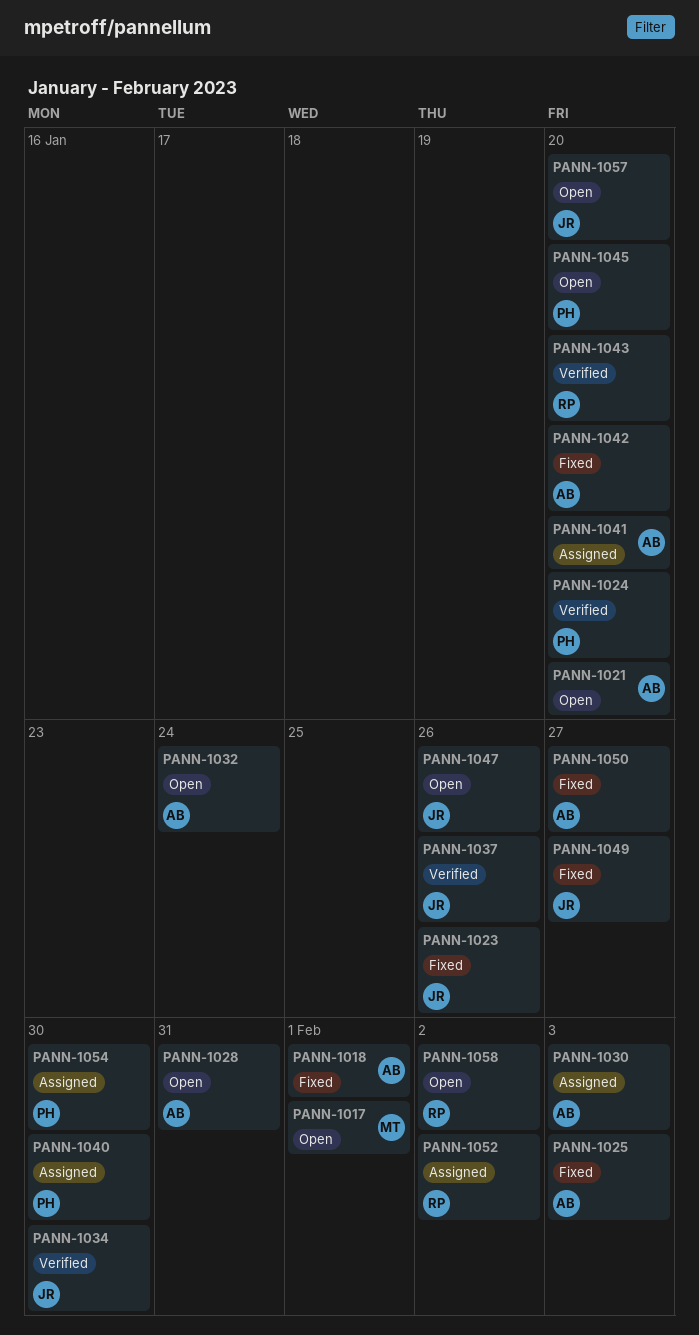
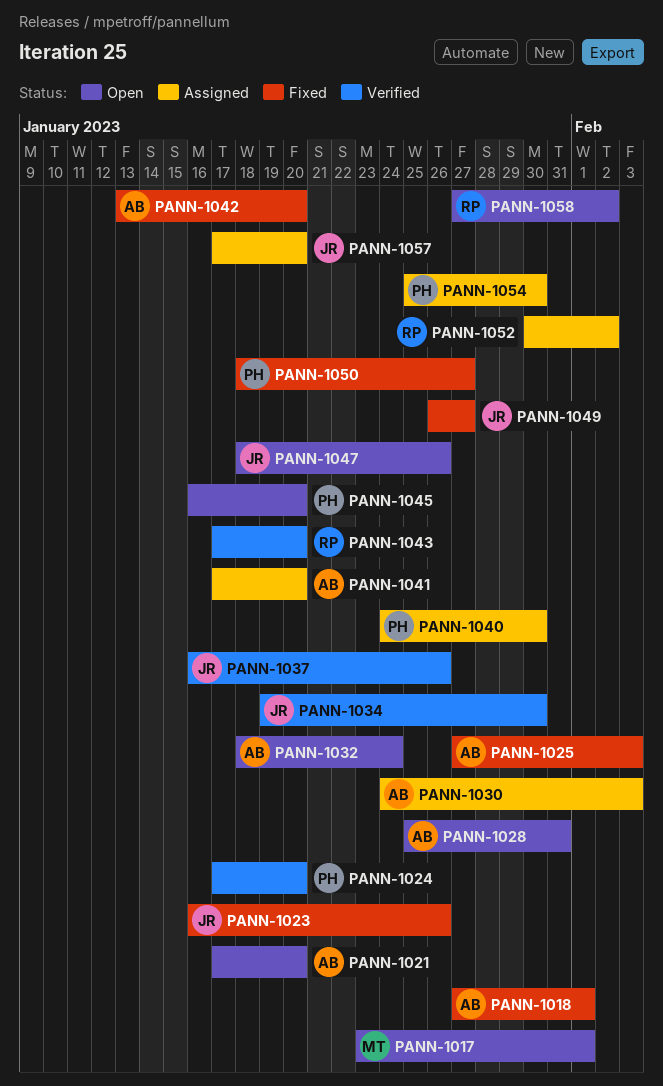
PANN-1050, owner: AB -> PH
PANN-1057, status: Open -> Assigned

